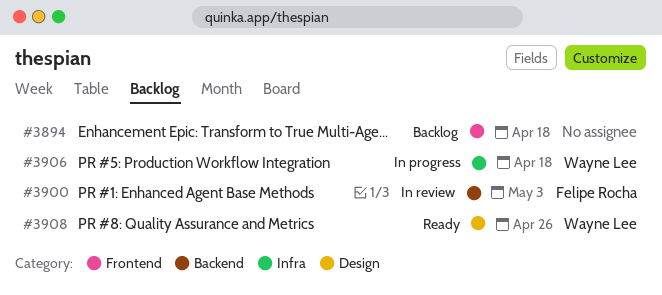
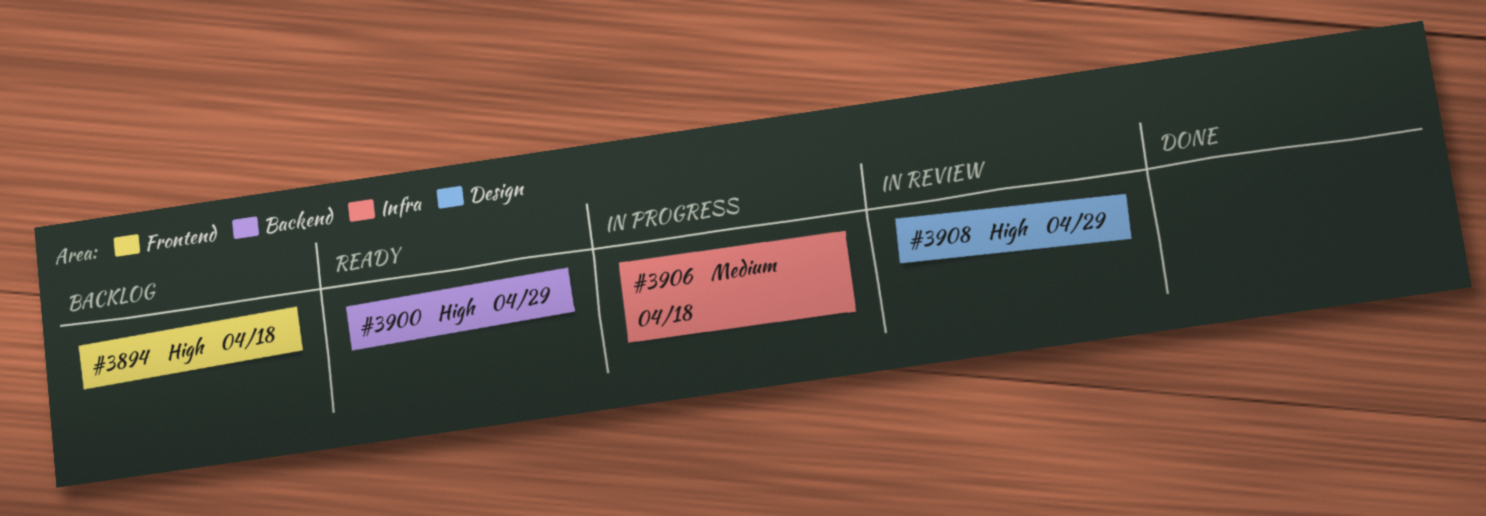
#3900, status: In review -> Ready
#3900, due: May 3 -> Apr 29
#3908, status: Ready -> In review
#3908, due: Apr 26 -> Apr 29

